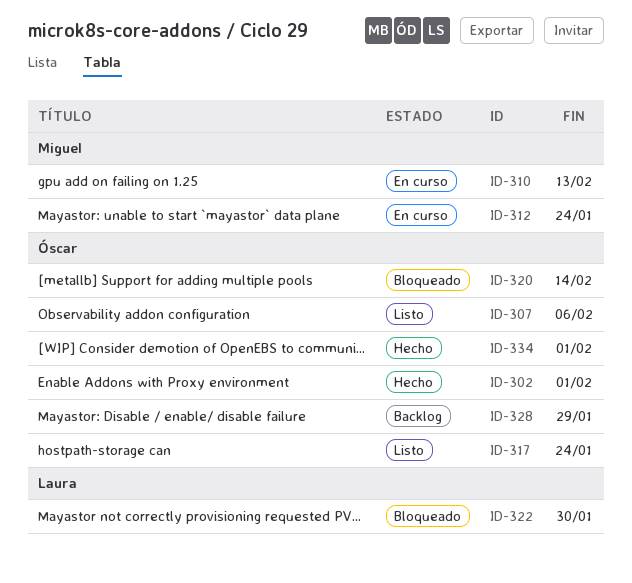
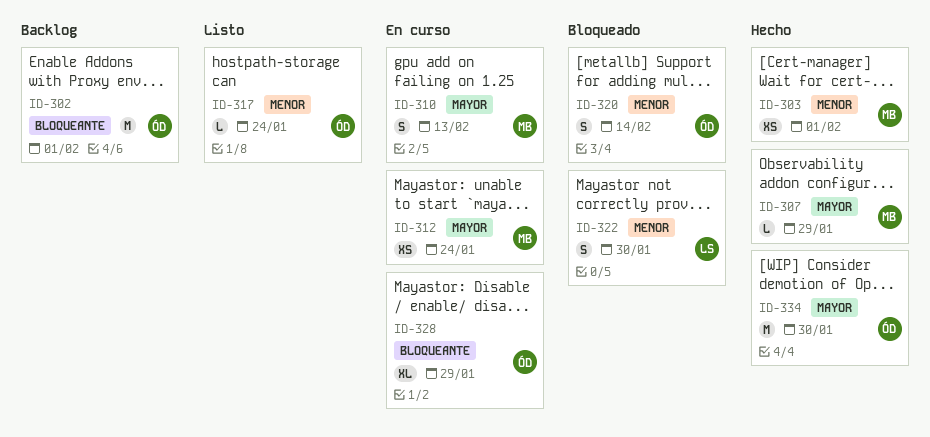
ID-302, status: Hecho -> Backlog
ID-303: none -> present
ID-307, status: Listo -> Hecho
ID-307, owner: Óscar -> Miguel
ID-307, due: Feb 6 -> Jan 29
ID-328, status: Backlog -> En curso
ID-334, due: Feb 1 -> Jan 30

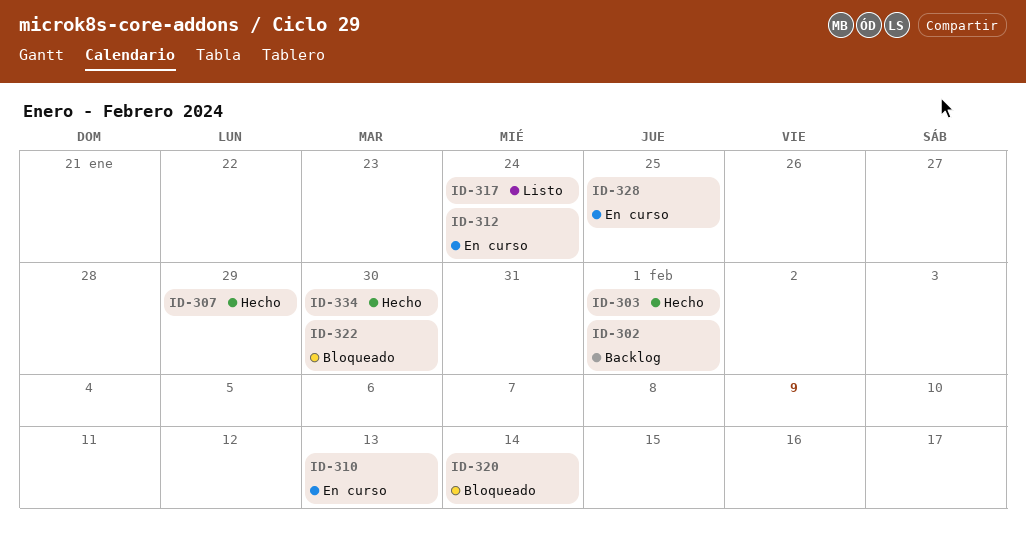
ID-328, due: Jan 29 -> Jan 25

